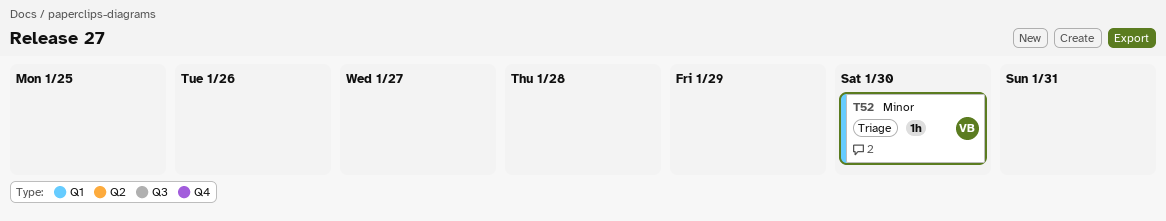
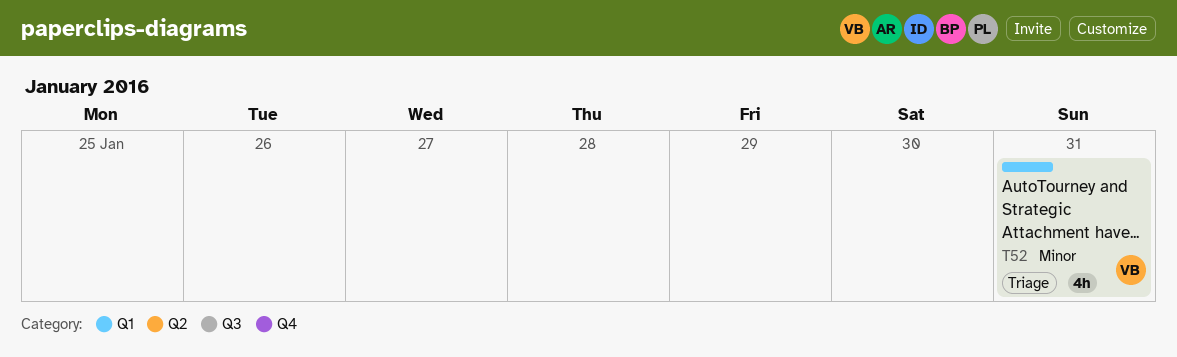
T52, estimate: 1h -> 4h
T52, due: Jan 30 -> Jan 31

